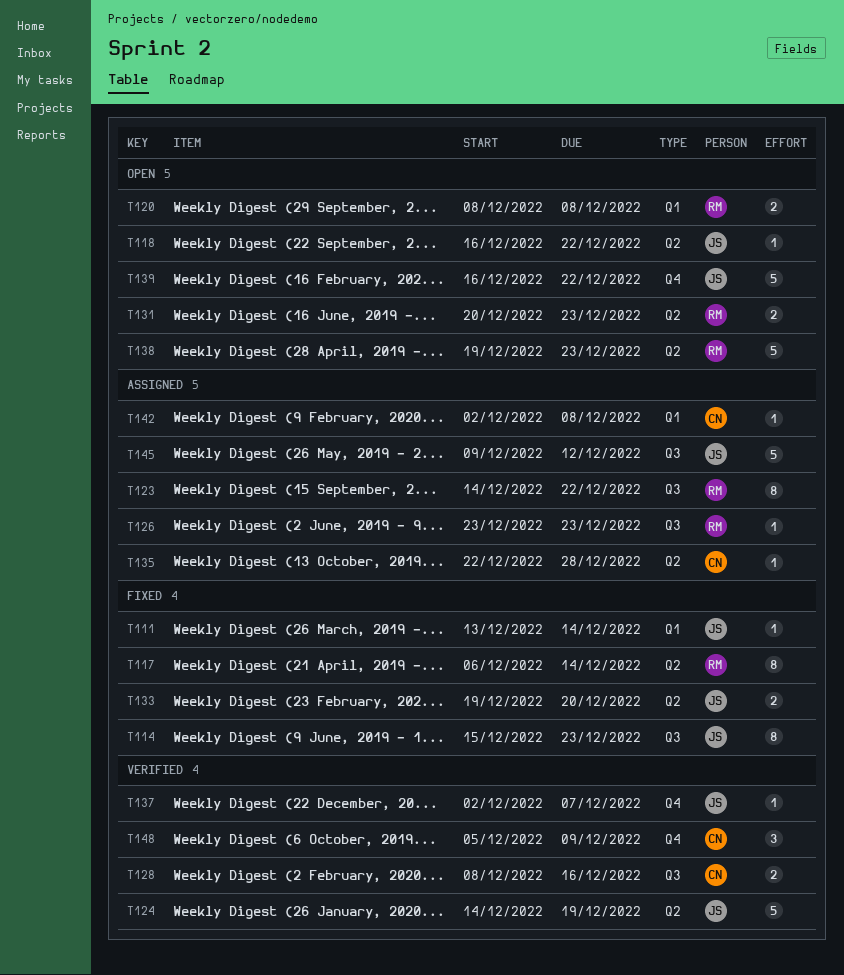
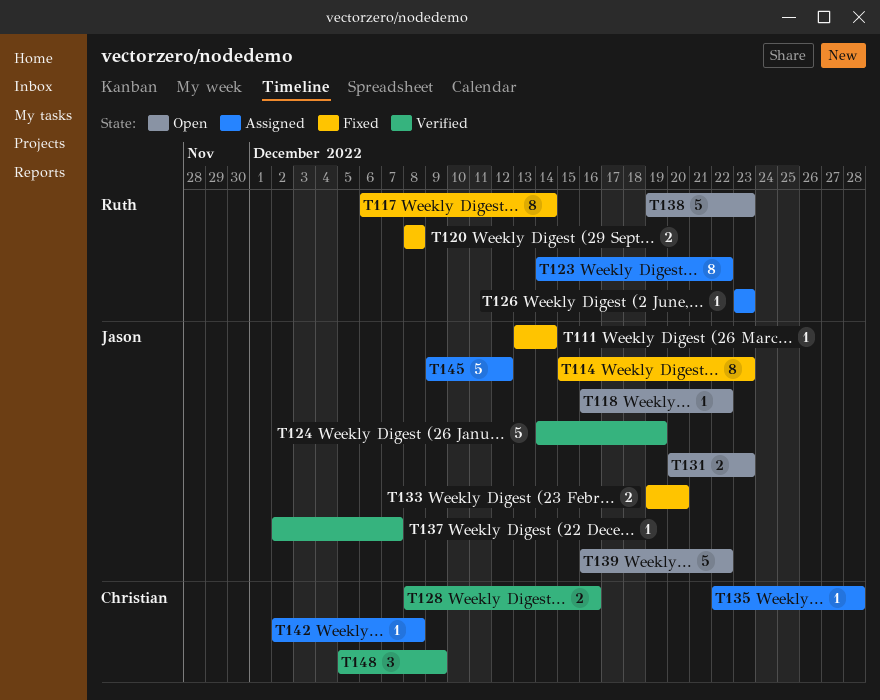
T120, status: Open -> Fixed
T131, owner: Ruth -> Jason

